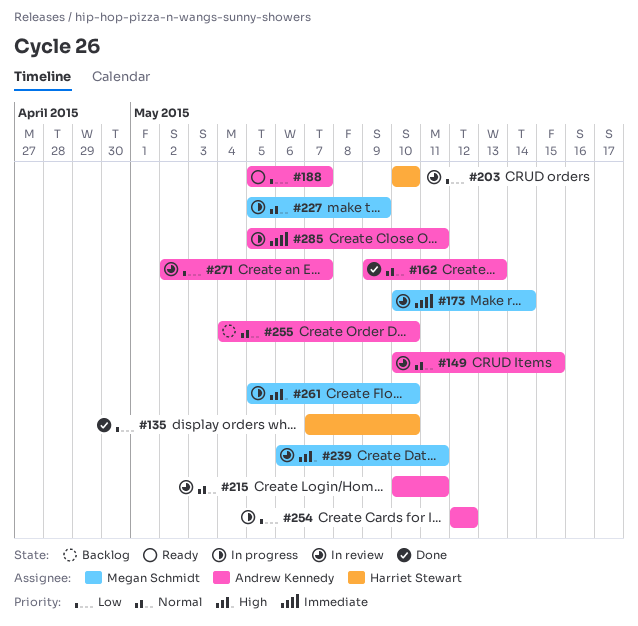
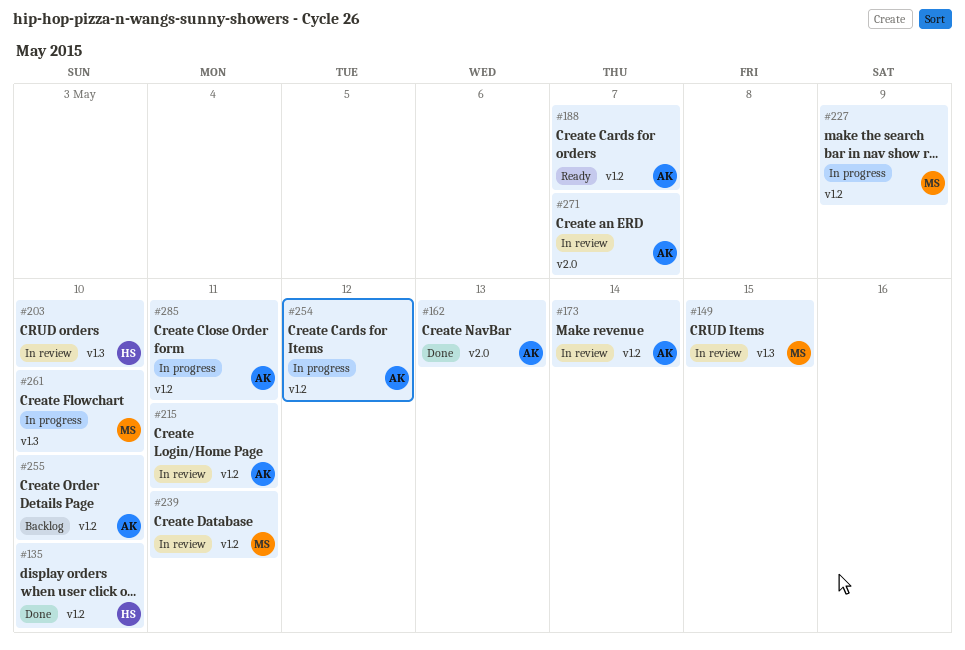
#149, owner: Andrew Kennedy -> Megan Schmidt
#173, owner: Megan Schmidt -> Andrew Kennedy

